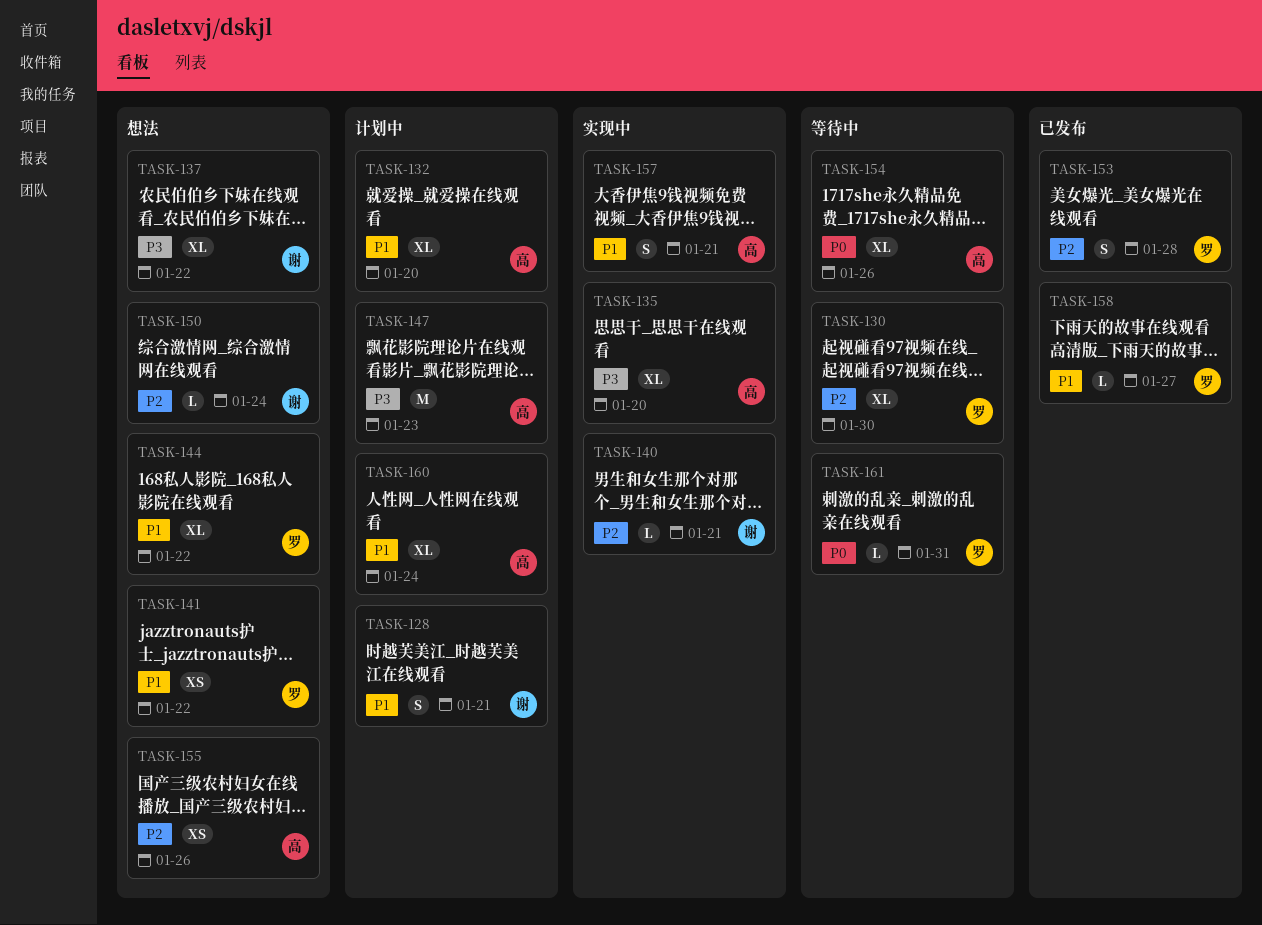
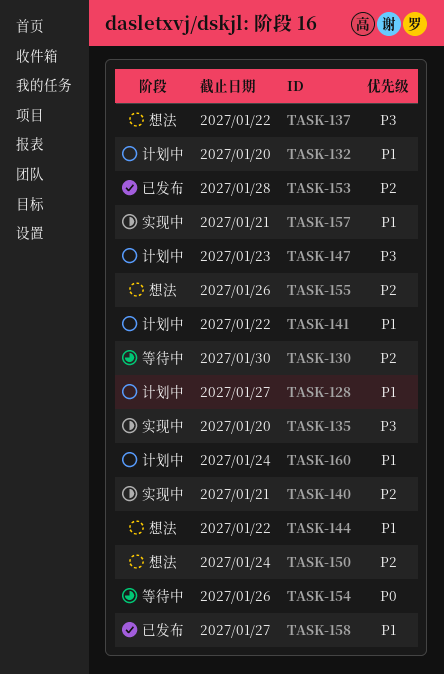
TASK-128, due: Jan 21 -> Jan 27
TASK-141, status: 想法 -> 计划中
TASK-161: present -> none

